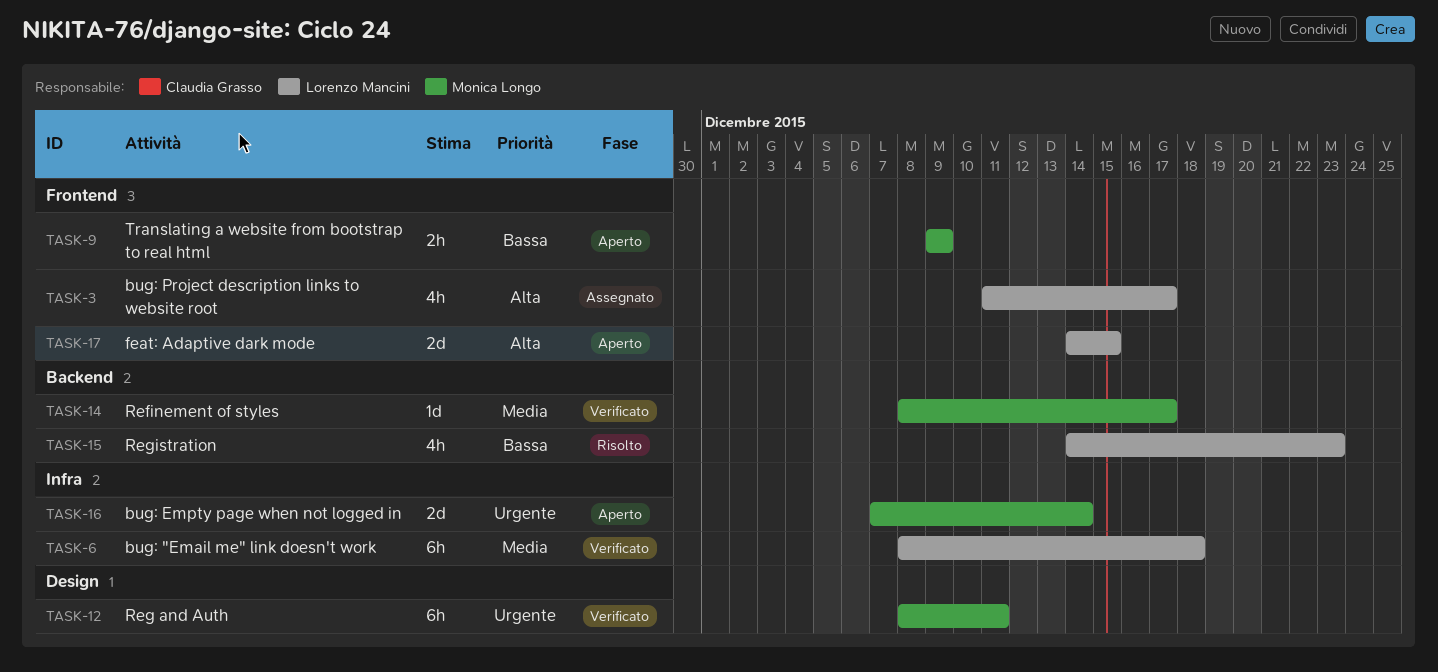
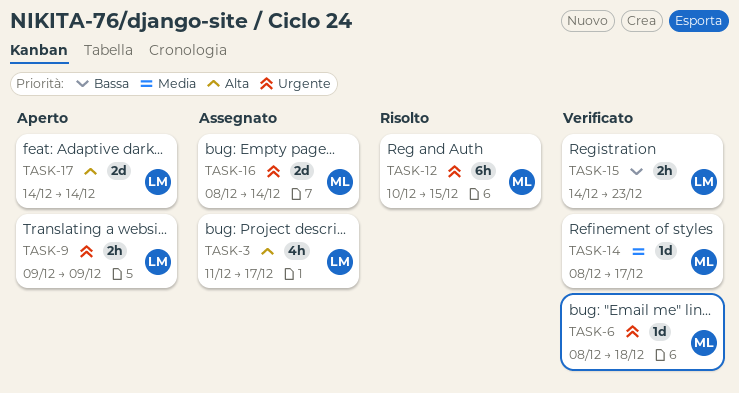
TASK-6, owner: Lorenzo Mancini -> Monica Longo
TASK-6, priority: Media -> Urgente
TASK-6, estimate: 6h -> 1d
TASK-9, owner: Monica Longo -> Lorenzo Mancini
TASK-9, priority: Bassa -> Urgente
TASK-12, status: Verificato -> Risolto
TASK-12, start: Dec 8 -> Dec 10
TASK-12, due: Dec 11 -> Dec 15
TASK-15, status: Risolto -> Verificato
TASK-15, estimate: 4h -> 2h
TASK-16, status: Aperto -> Assegnato
TASK-16, start: Dec 7 -> Dec 8
TASK-17, due: Dec 15 -> Dec 14

